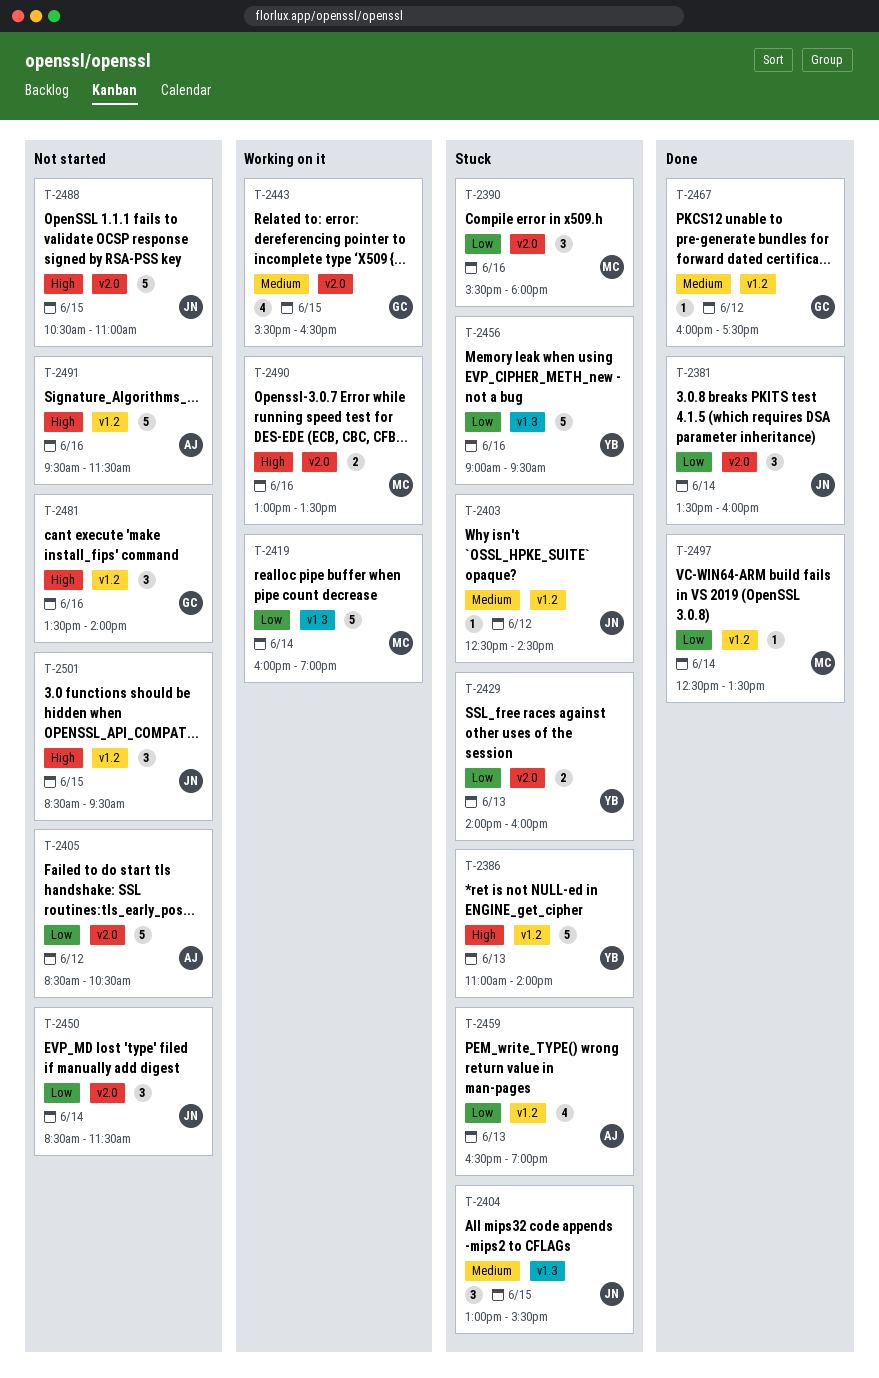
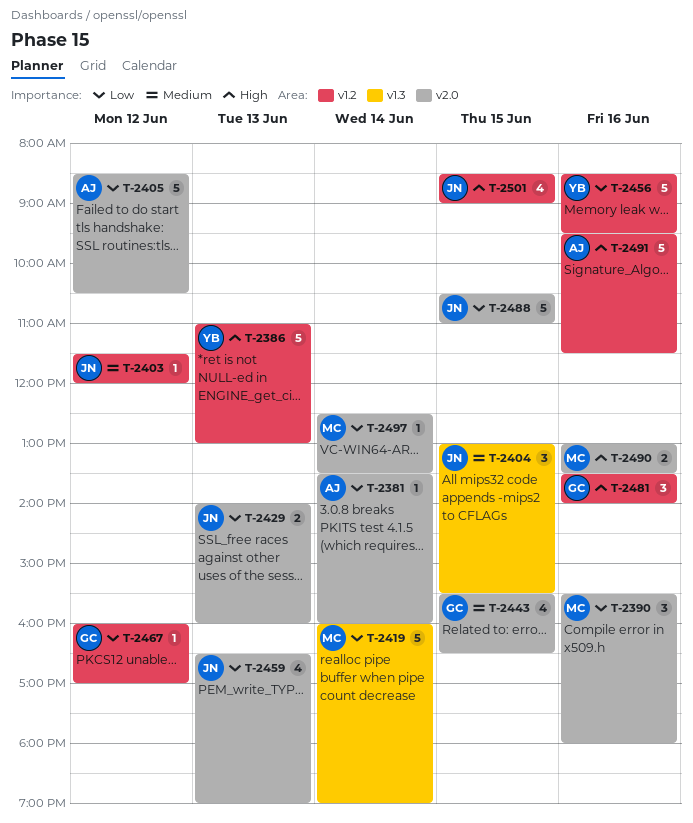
T-2381, owner: JN -> AJ
T-2381, estimate: 3 -> 1
T-2386, ends: 14:00 -> 13:00
T-2403, begins: 12:30 -> 11:30
T-2403, ends: 14:30 -> 12:00
T-2429, owner: YB -> JN
T-2450: present -> none
T-2456, label: v1.3 -> v1.2
T-2456, begins: 09:00 -> 08:30
T-2459, owner: AJ -> JN
T-2459, label: v1.2 -> v2.0
T-2467, priority: Medium -> Low
T-2467, ends: 17:30 -> 17:00
T-2488, priority: High -> Low
T-2497, label: v1.2 -> v2.0
T-2501, estimate: 3 -> 4
T-2501, ends: 09:30 -> 09:00

